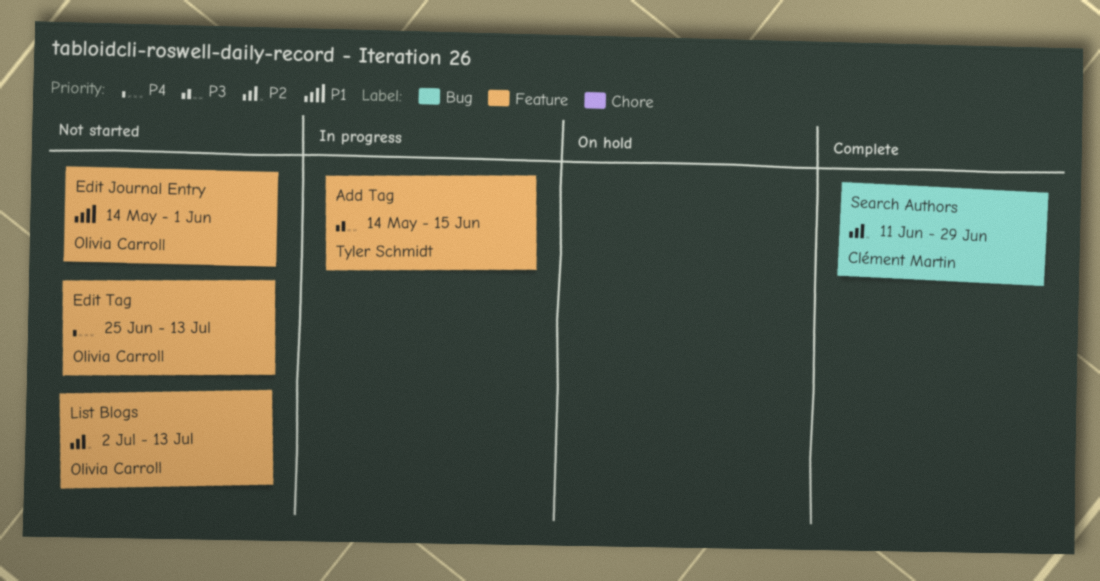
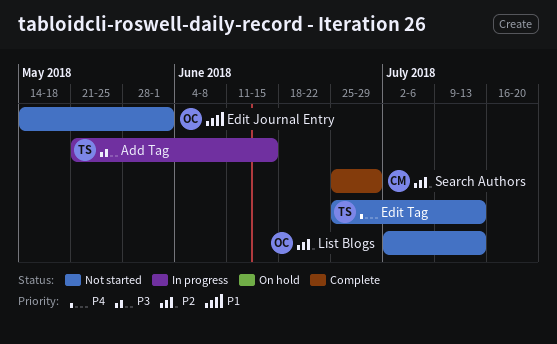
Add Tag, start: May 14 -> May 21
Edit Tag, owner: Olivia Carroll -> Tyler Schmidt
Search Authors, start: Jun 11 -> Jun 25

